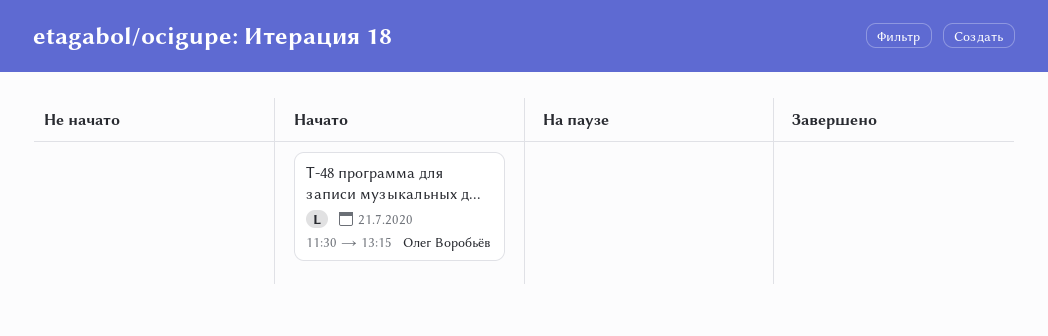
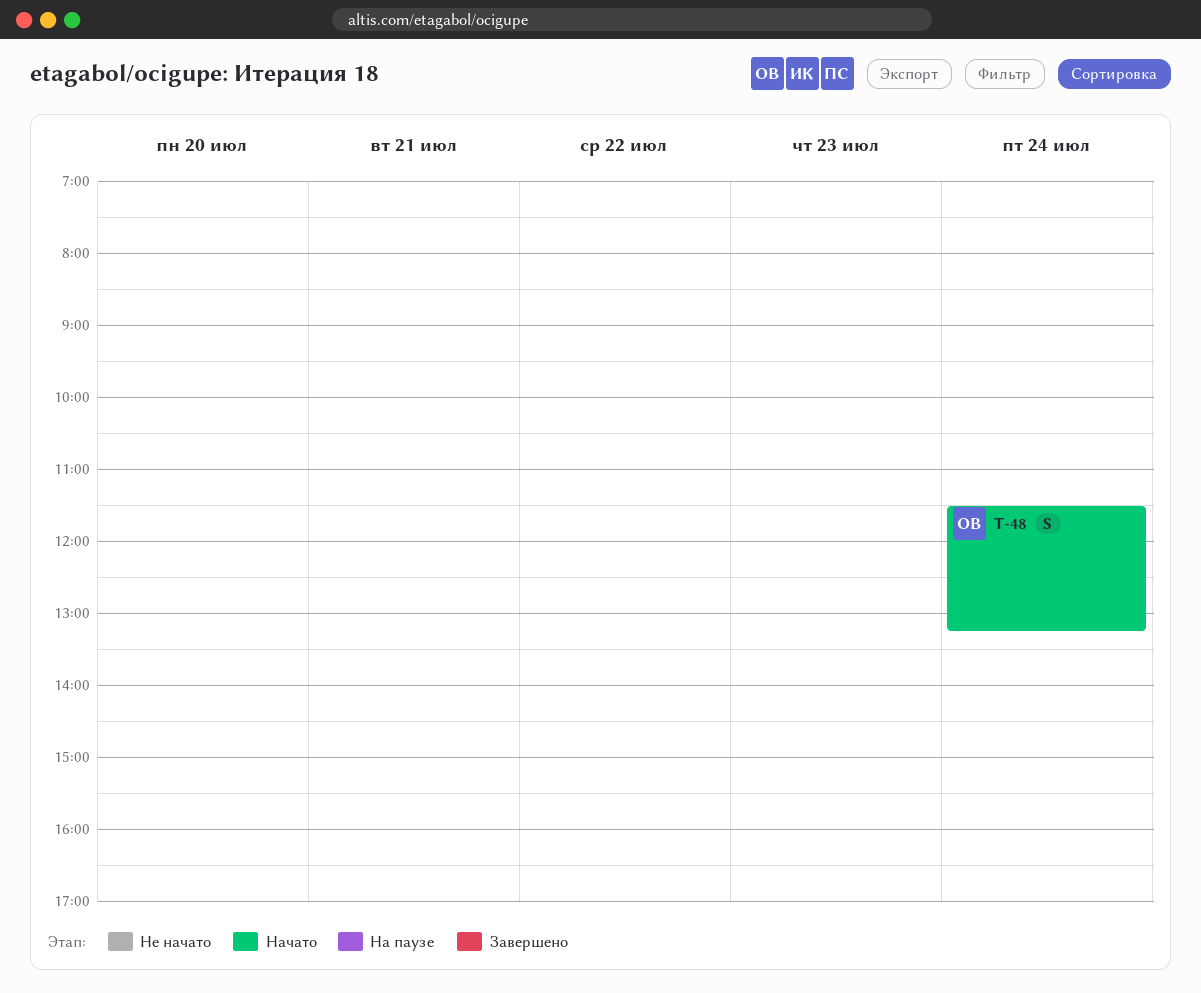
T-48, estimate: L -> S
T-48, day: Jul 21 -> Jul 24

